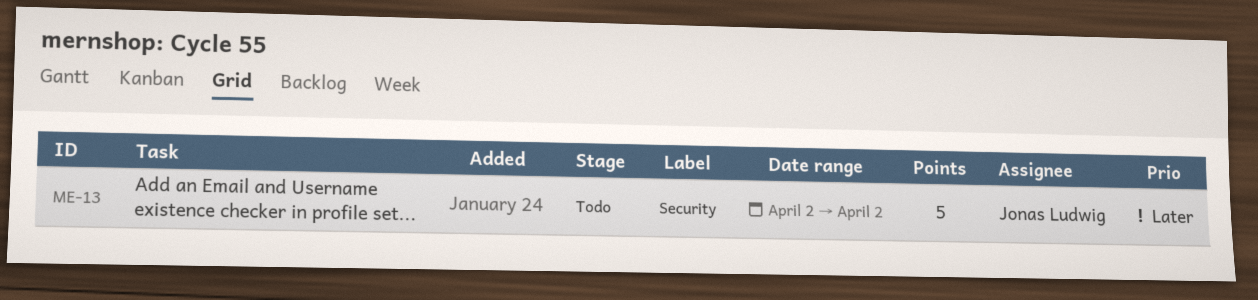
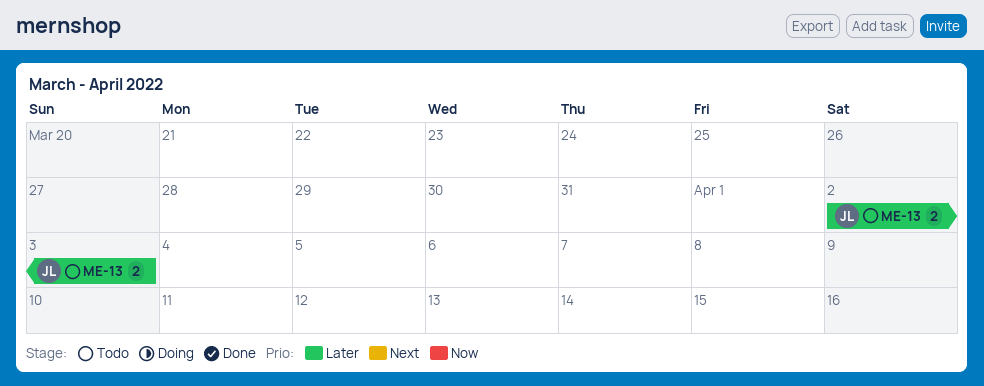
ME-13, estimate: 5 -> 2
ME-13, due: Apr 2 -> Apr 3

